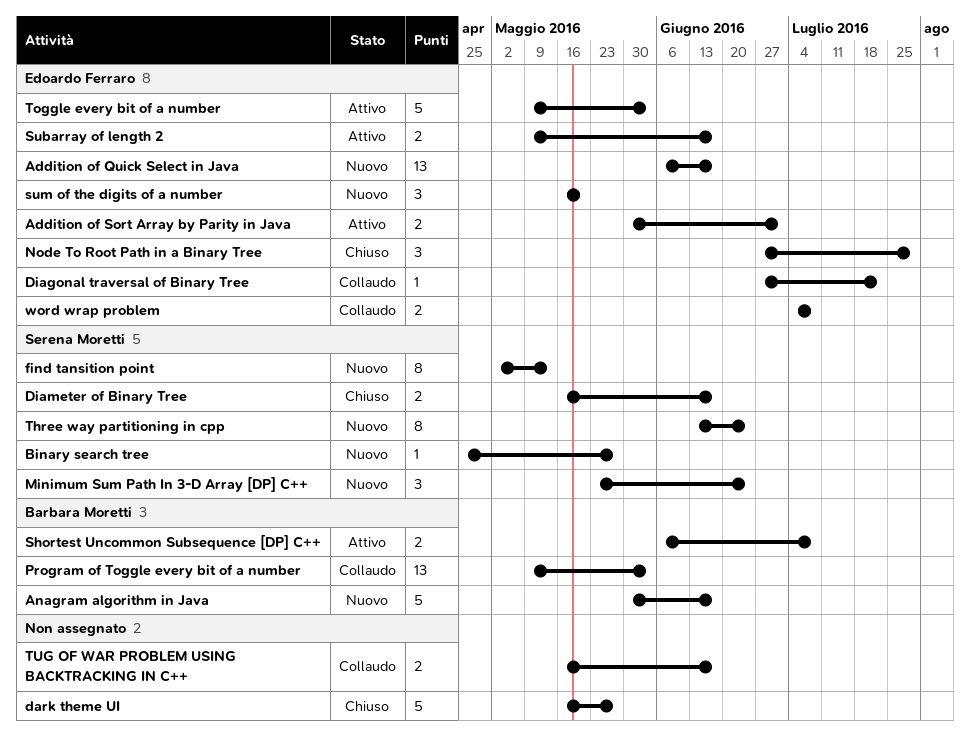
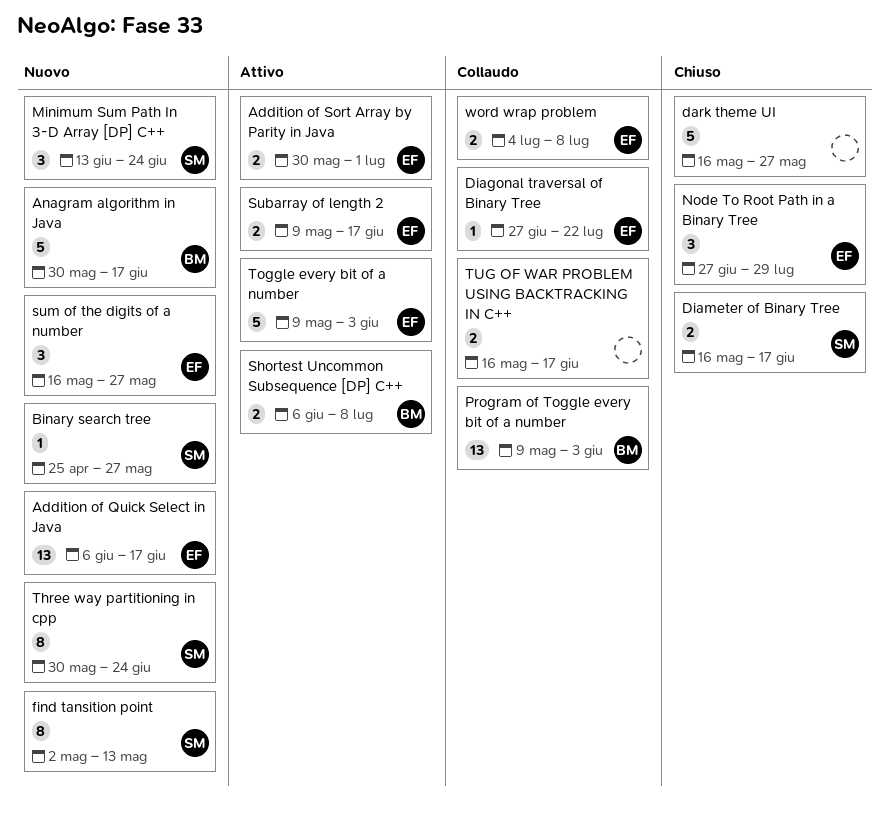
Minimum Sum Path In 3-D Array [DP] C++, start: May 23 -> Jun 13
sum of the digits of a number, due: May 20 -> May 27
Three way partitioning in cpp, start: Jun 13 -> May 30

